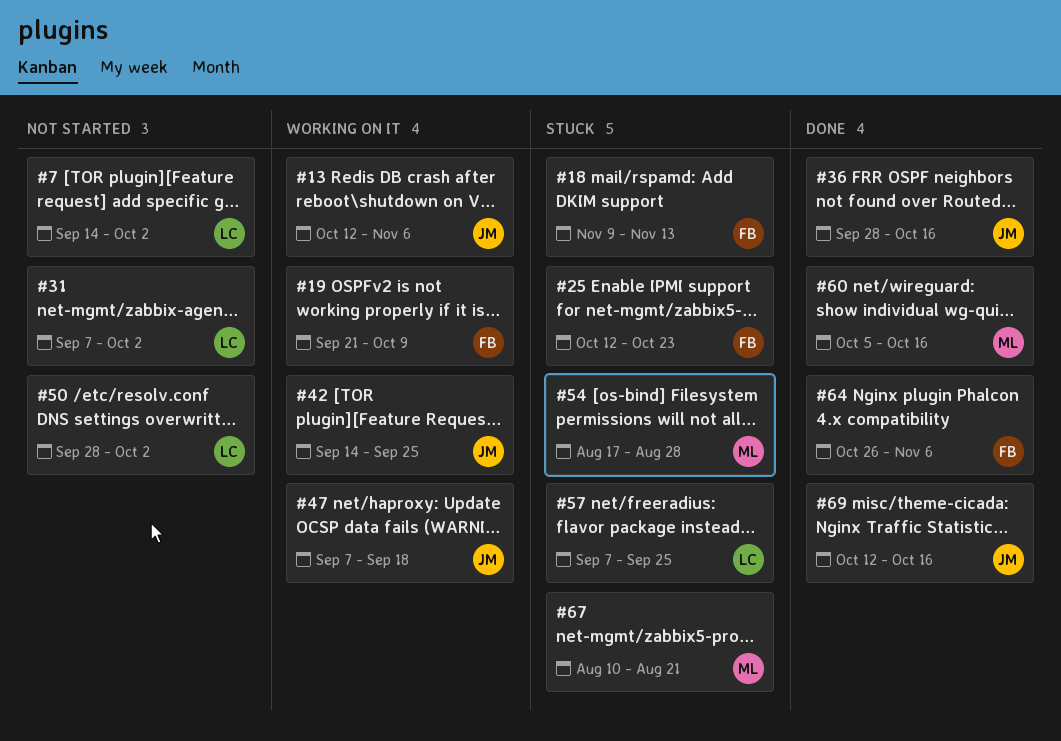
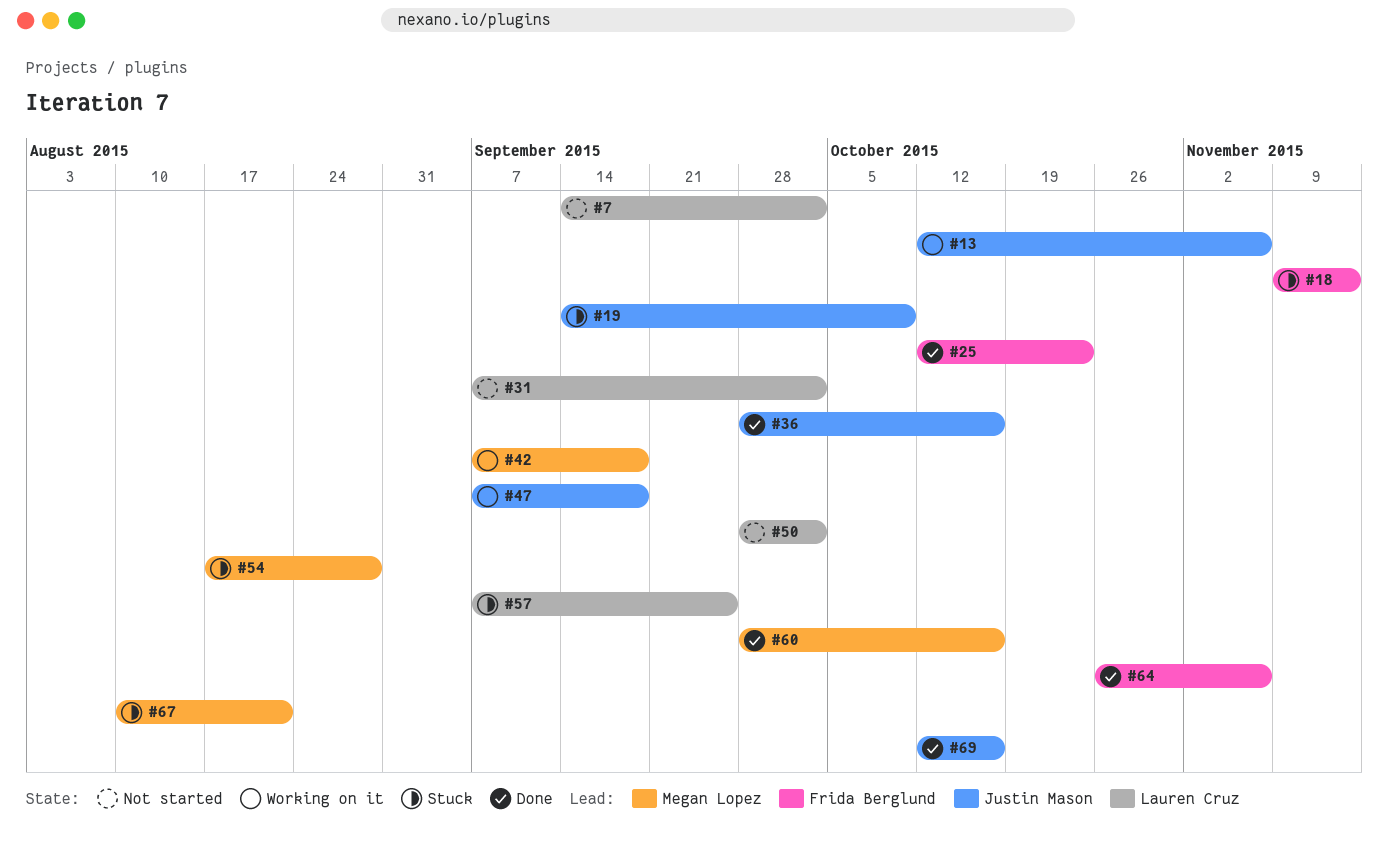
#19, status: Working on it -> Stuck
#19, owner: Frida Berglund -> Justin Mason
#19, start: Sep 21 -> Sep 14
#25, status: Stuck -> Done
#42, owner: Justin Mason -> Megan Lopez
#42, start: Sep 14 -> Sep 7
#42, due: Sep 25 -> Sep 18
#60, start: Oct 5 -> Sep 28

